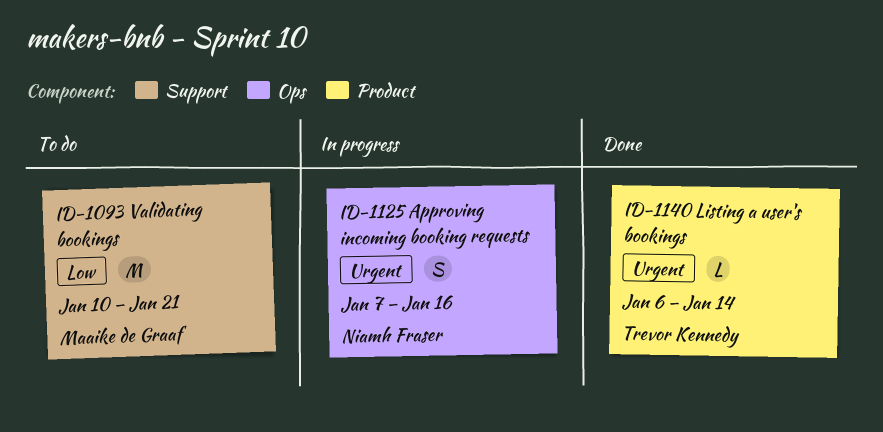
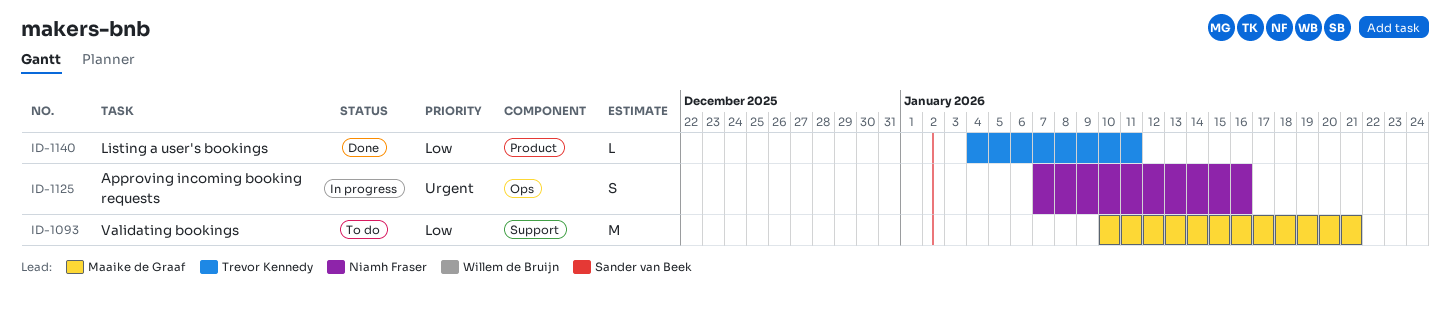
ID-1140, priority: Urgent -> Low
ID-1140, start: Jan 6 -> Jan 4
ID-1140, due: Jan 14 -> Jan 11

